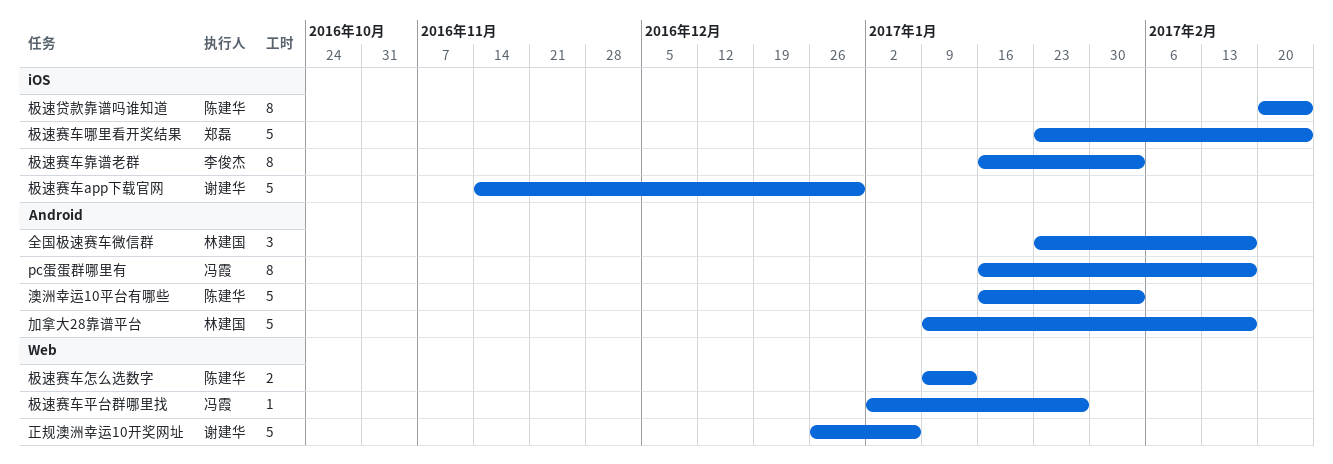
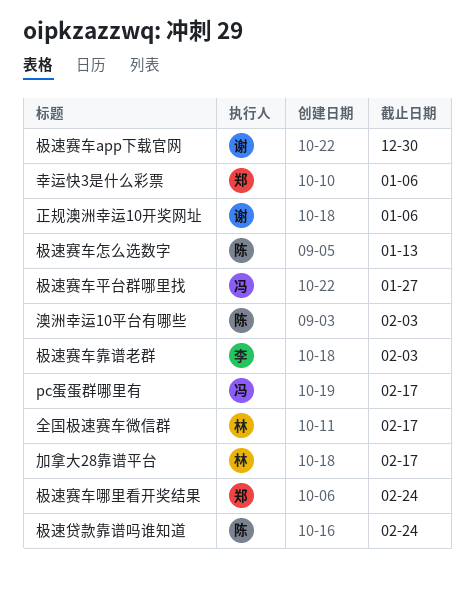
幸运快3是什么彩票: none -> present

